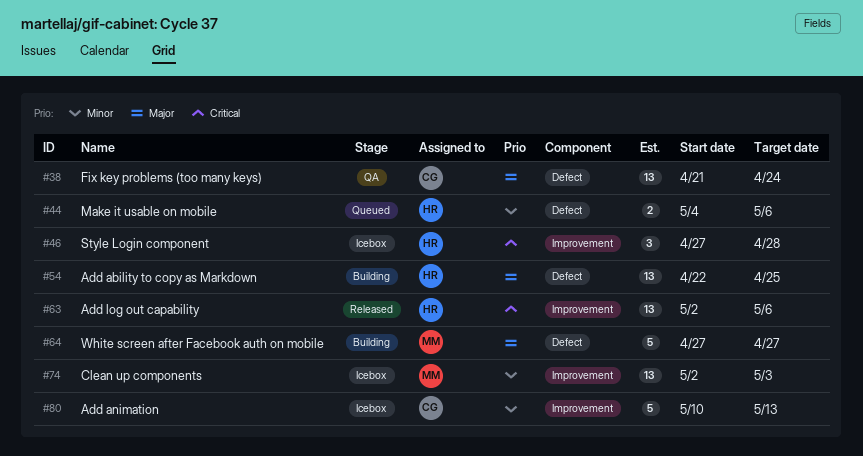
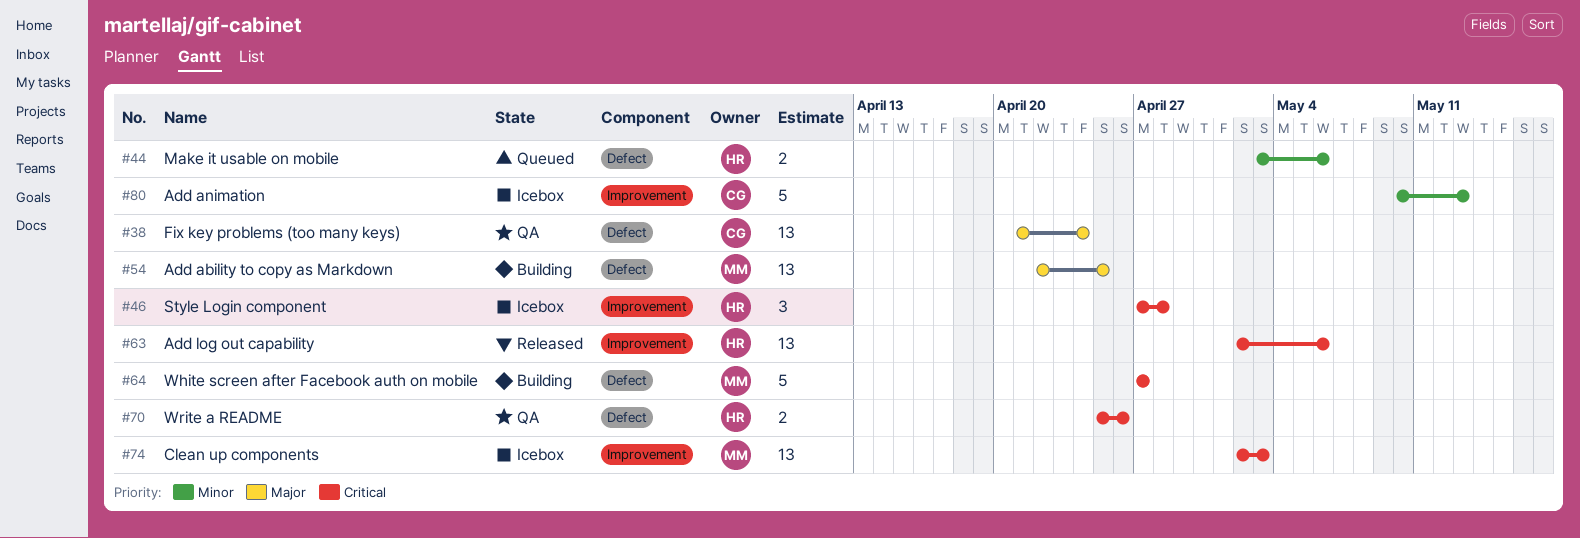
#44, start: May 4 -> May 3
#54, owner: HR -> MM
#64, priority: Major -> Critical
#70: none -> present
#74, priority: Minor -> Critical

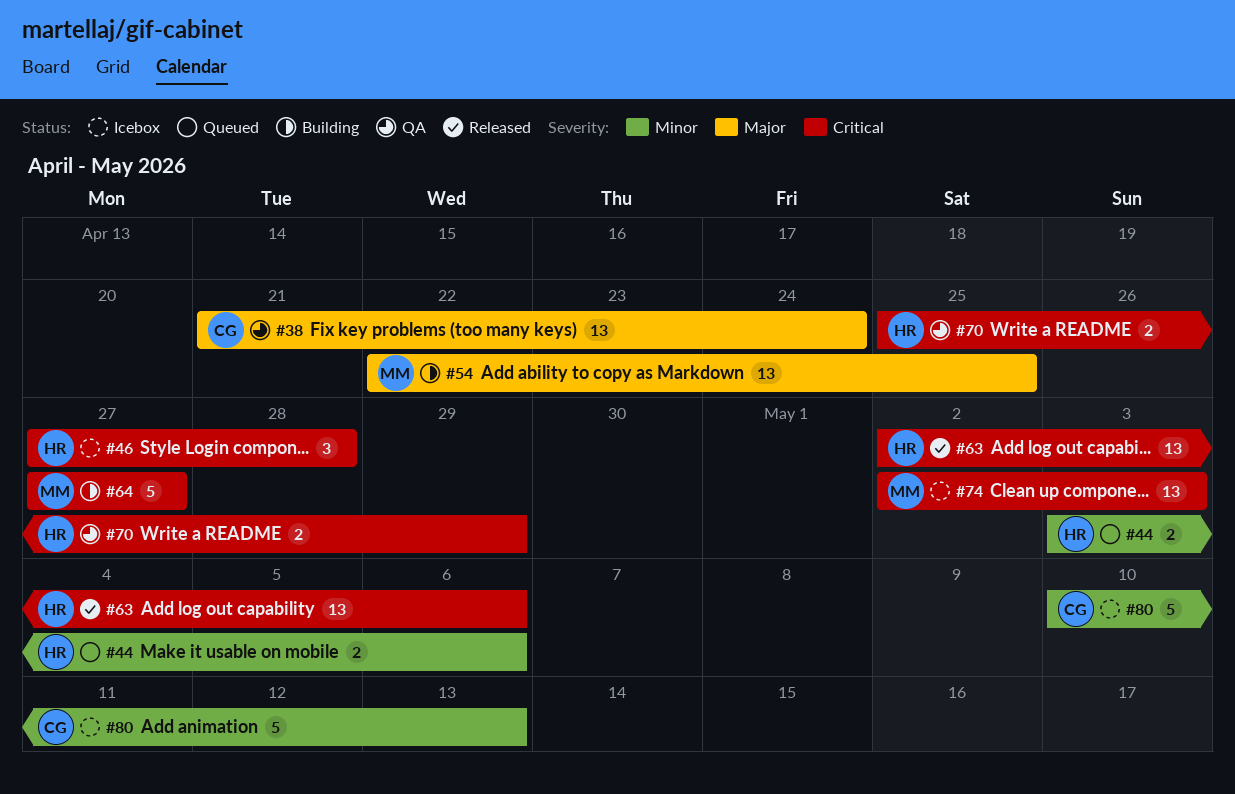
#70, due: Apr 26 -> Apr 29

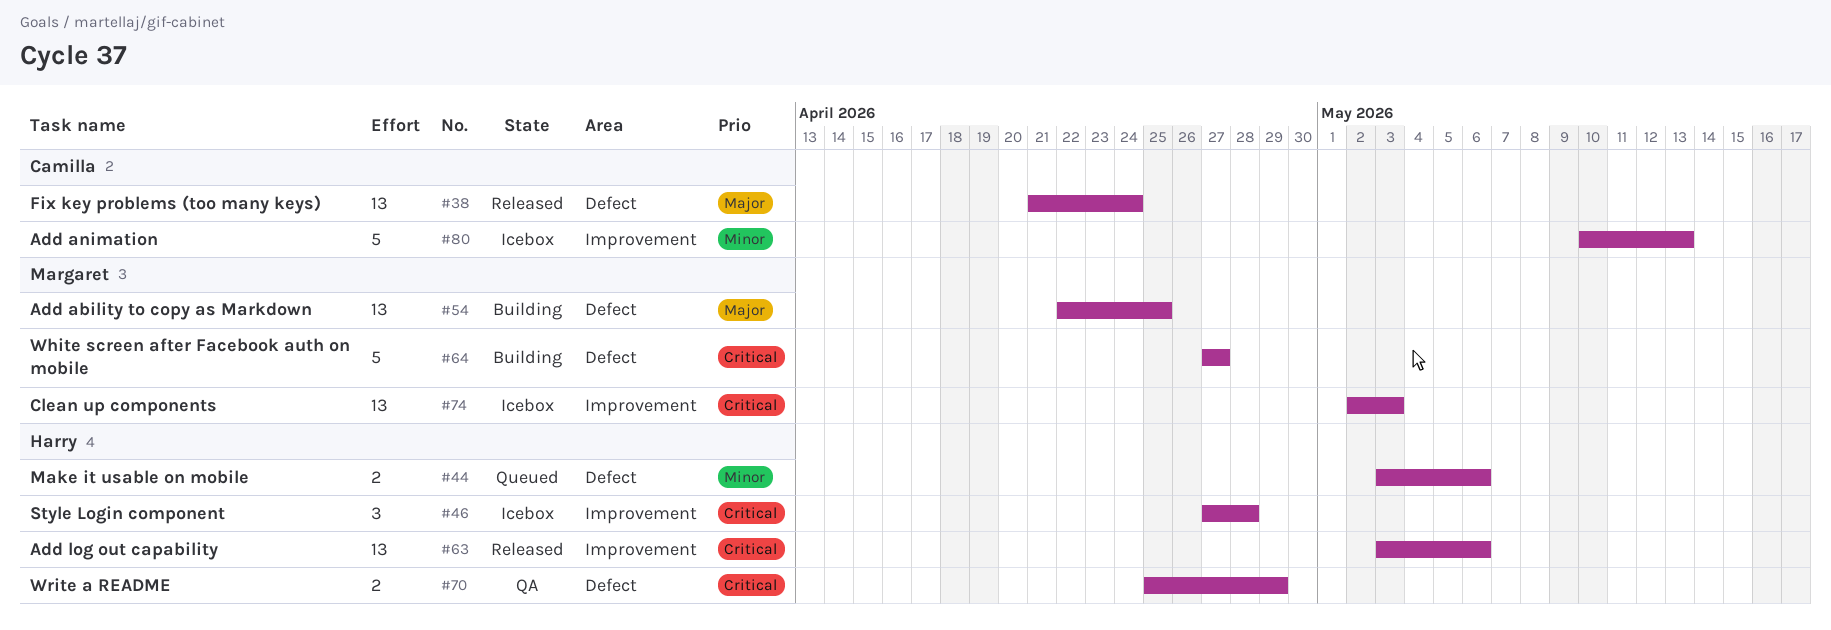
#38, status: QA -> Released
#63, start: May 2 -> May 3

